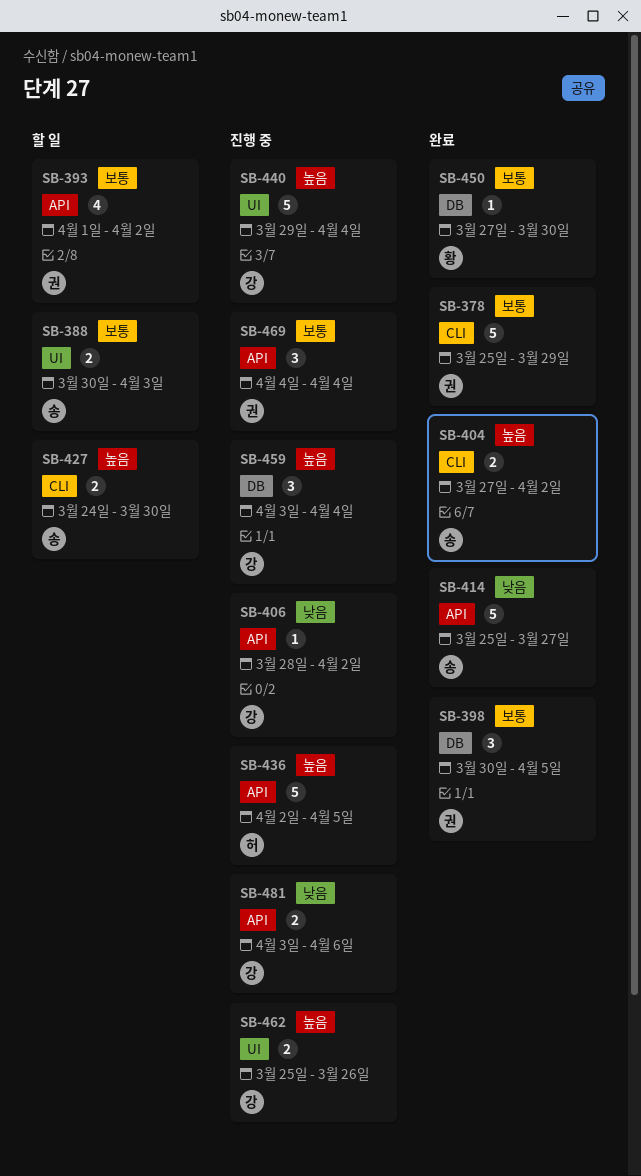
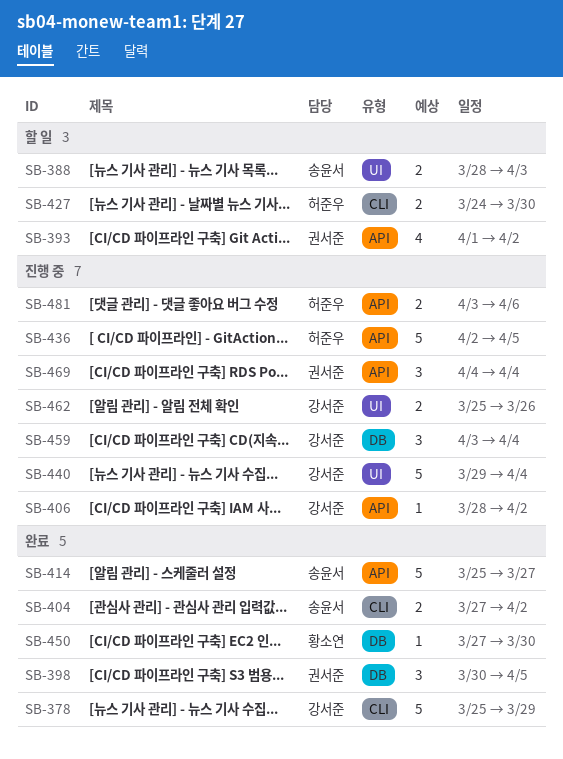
SB-378, owner: 권서준 -> 강서준
SB-388, start: Mar 30 -> Mar 28
SB-427, owner: 송윤서 -> 허준우
SB-481, owner: 강서준 -> 허준우

